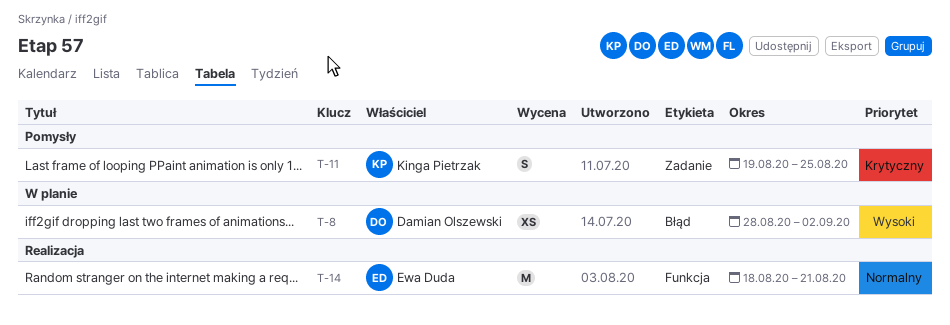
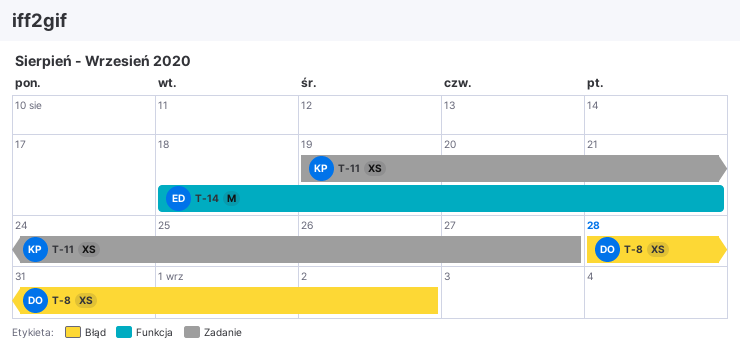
T-11, estimate: S -> XS
T-11, due: Aug 25 -> Aug 27

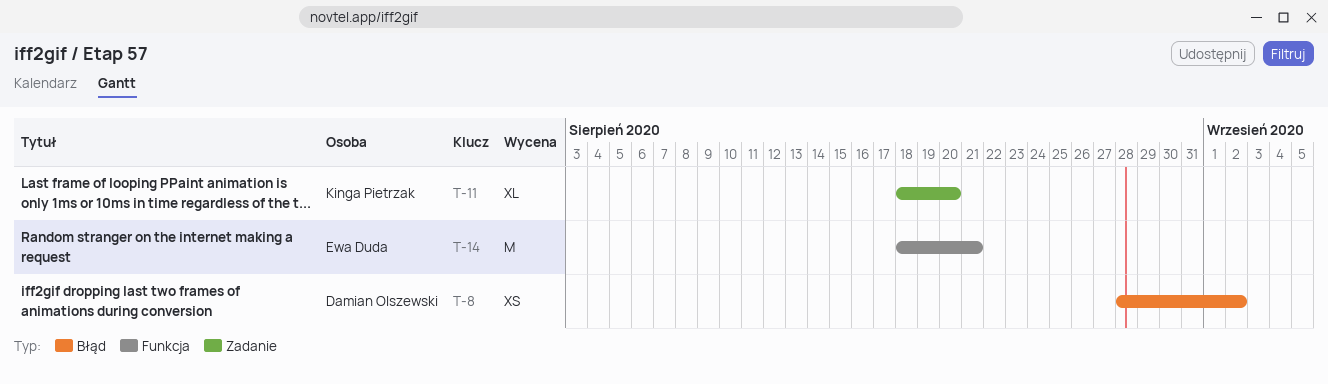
T-11, estimate: XS -> XL
T-11, start: Aug 19 -> Aug 18
T-11, due: Aug 27 -> Aug 20

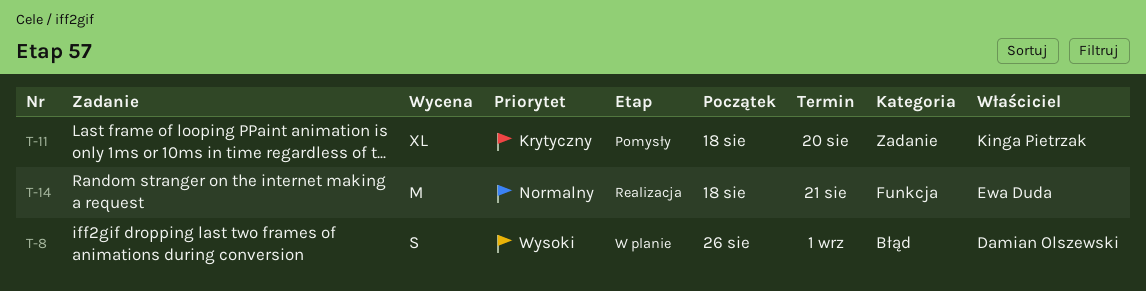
T-8, estimate: XS -> S
T-8, start: Aug 28 -> Aug 26
T-8, due: Sep 2 -> Sep 1

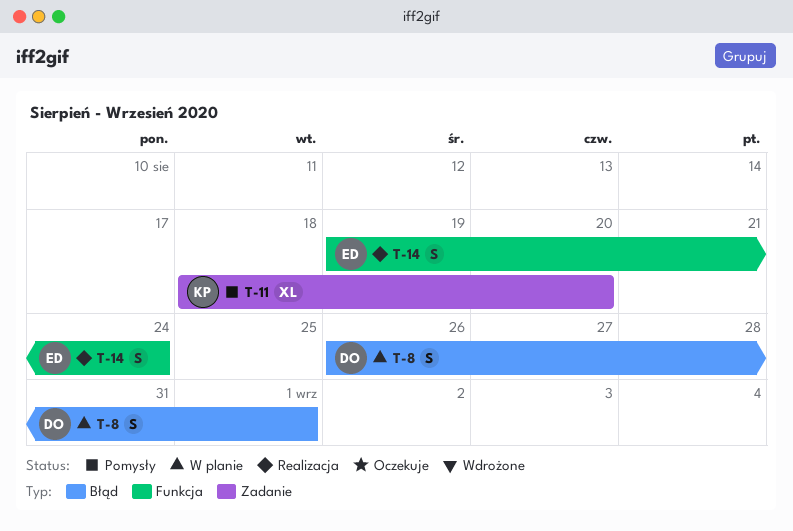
T-14, estimate: M -> S
T-14, start: Aug 18 -> Aug 19
T-14, due: Aug 21 -> Aug 24

